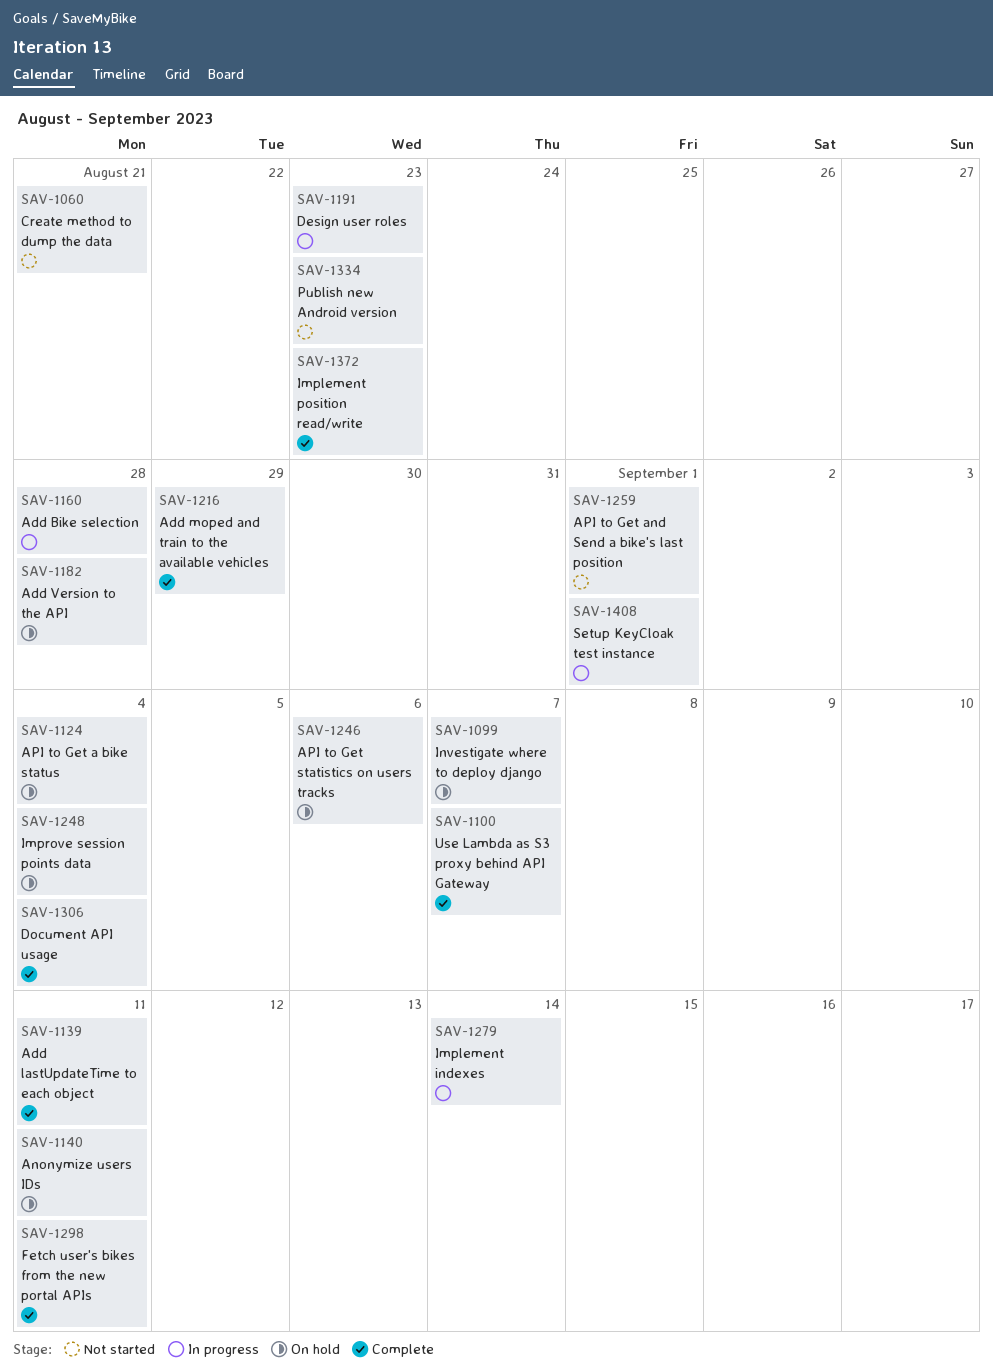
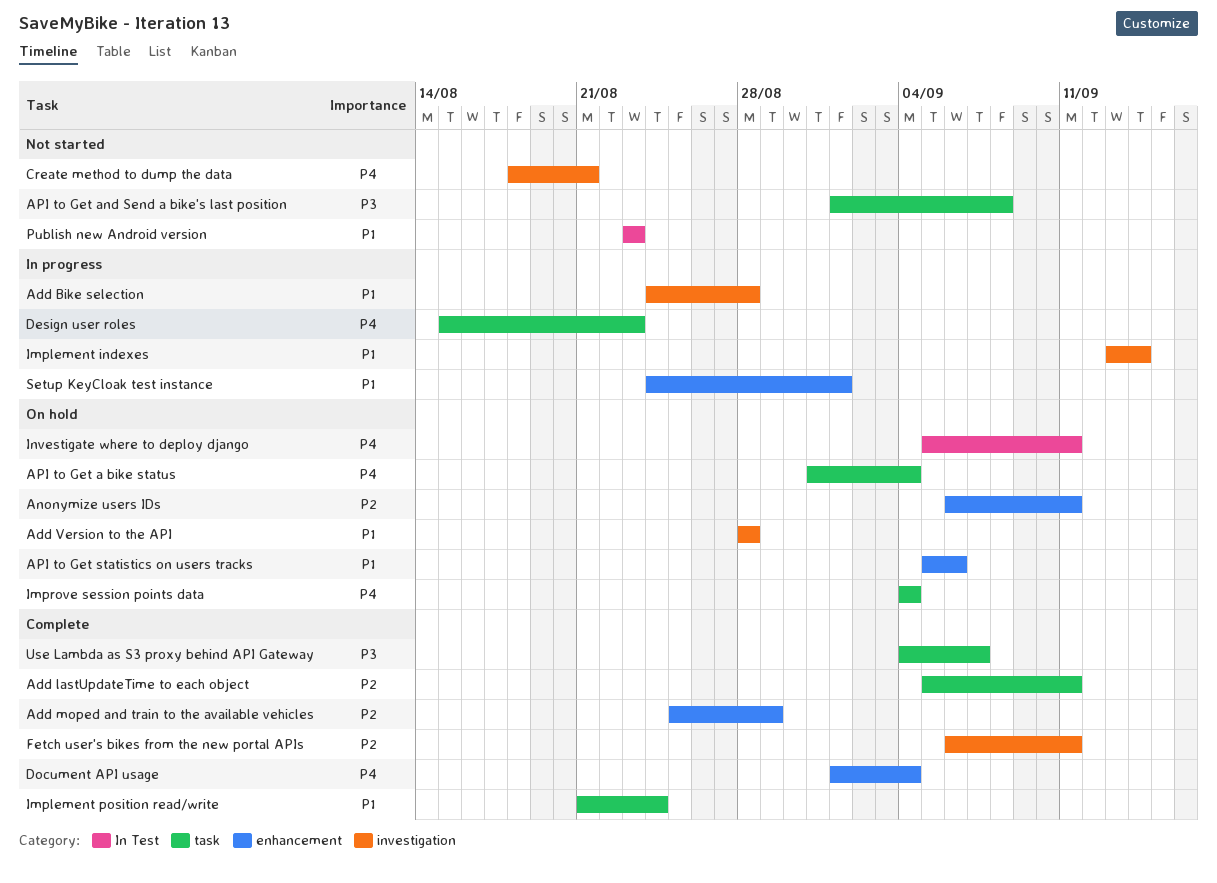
API to Get and Send a bike's last position, due: Sep 1 -> Sep 8
Implement position read/write, due: Aug 23 -> Aug 24
Investigate where to deploy django, due: Sep 7 -> Sep 11

